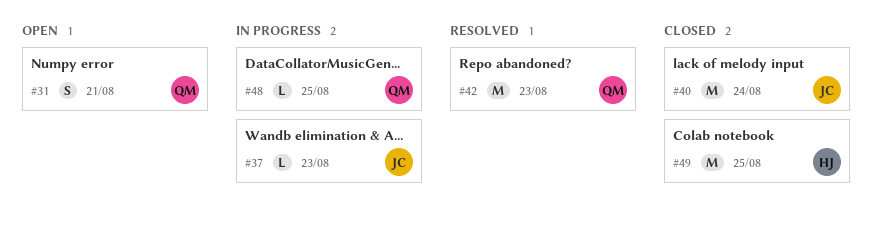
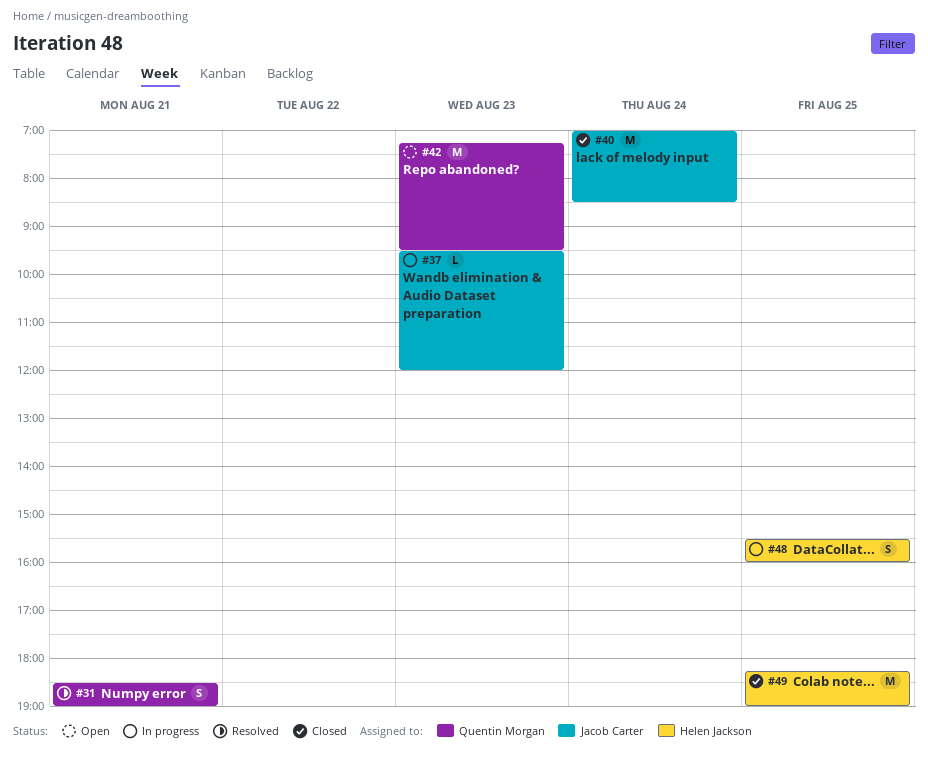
#31, status: Open -> Resolved
#42, status: Resolved -> Open
#48, owner: Quentin Morgan -> Helen Jackson
#48, estimate: L -> S

